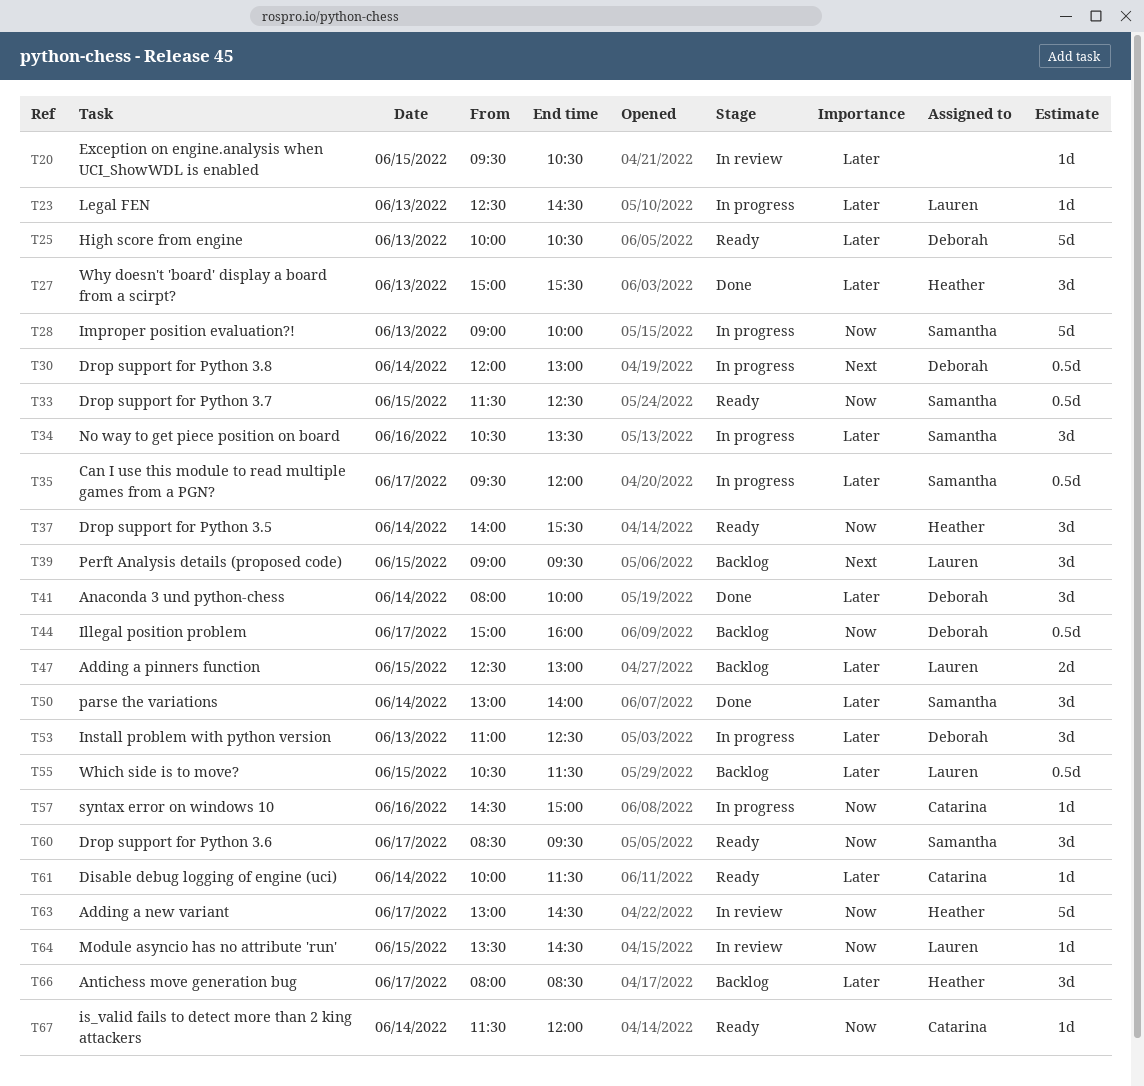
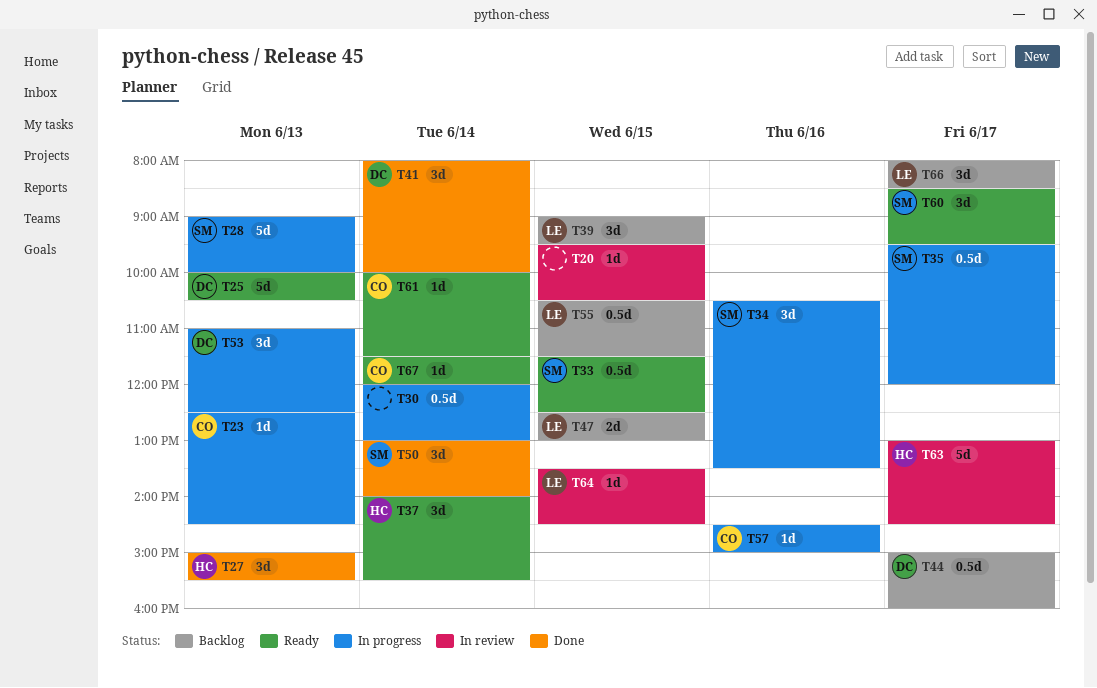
T23, owner: Lauren -> Catarina
T30, owner: Deborah -> none
T66, owner: Heather -> Lauren

